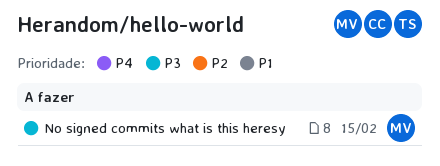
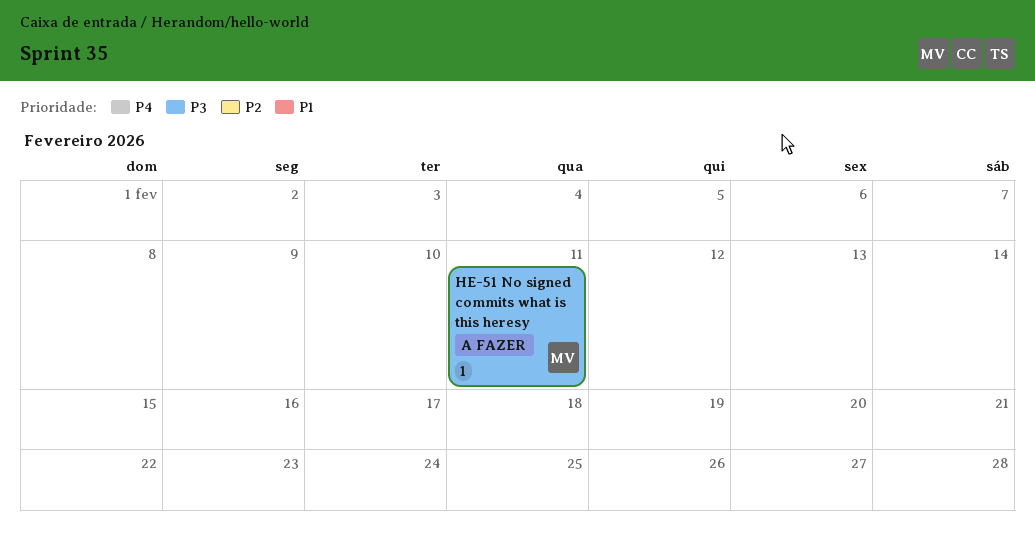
No signed commits what is this heresy, due: Feb 15 -> Feb 11

